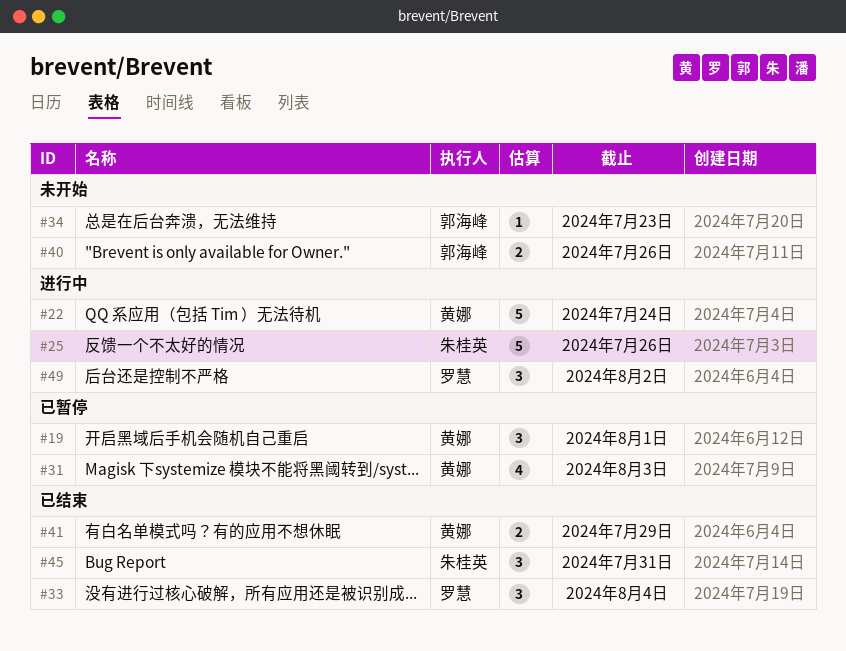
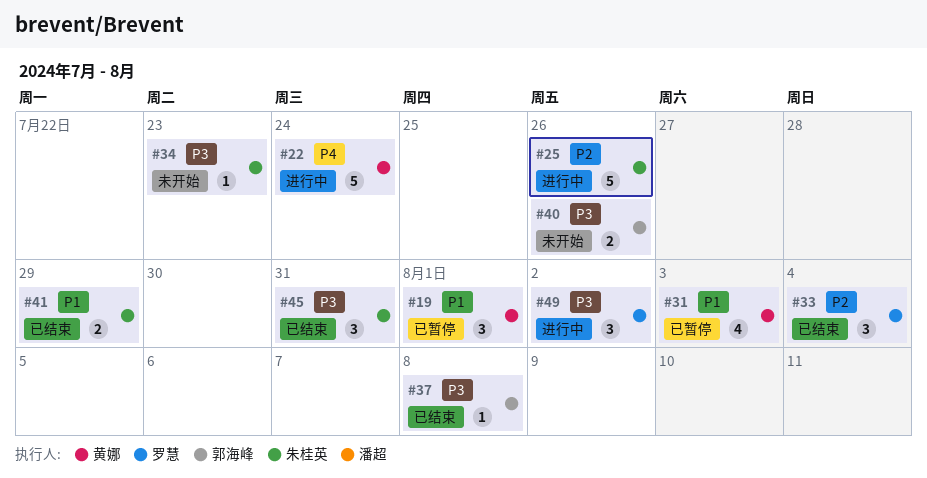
#34, owner: 郭海峰 -> 朱桂英
#37: none -> present
#41, owner: 黄娜 -> 朱桂英

